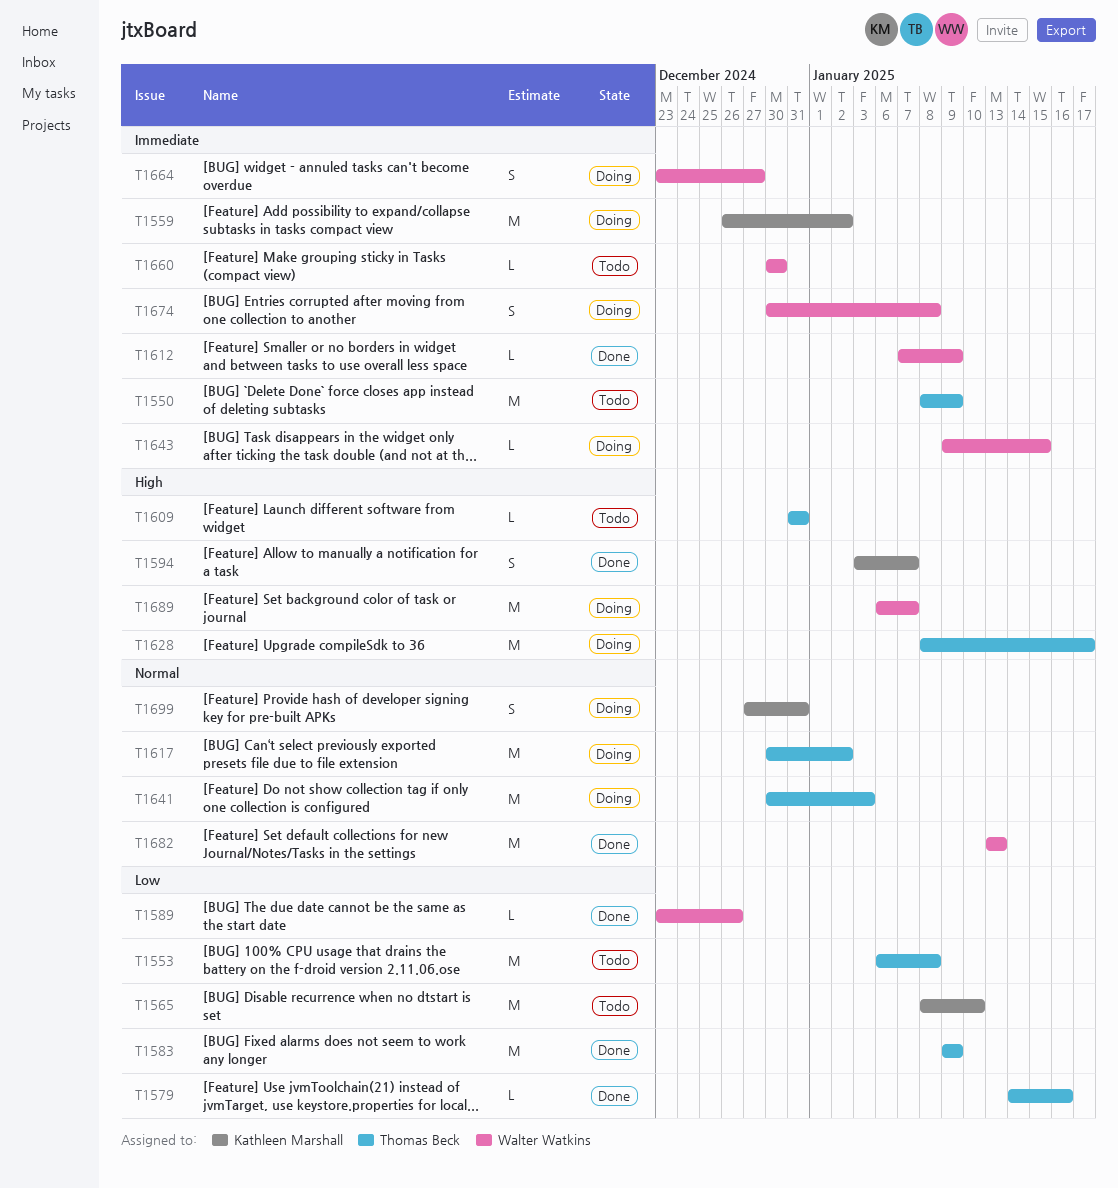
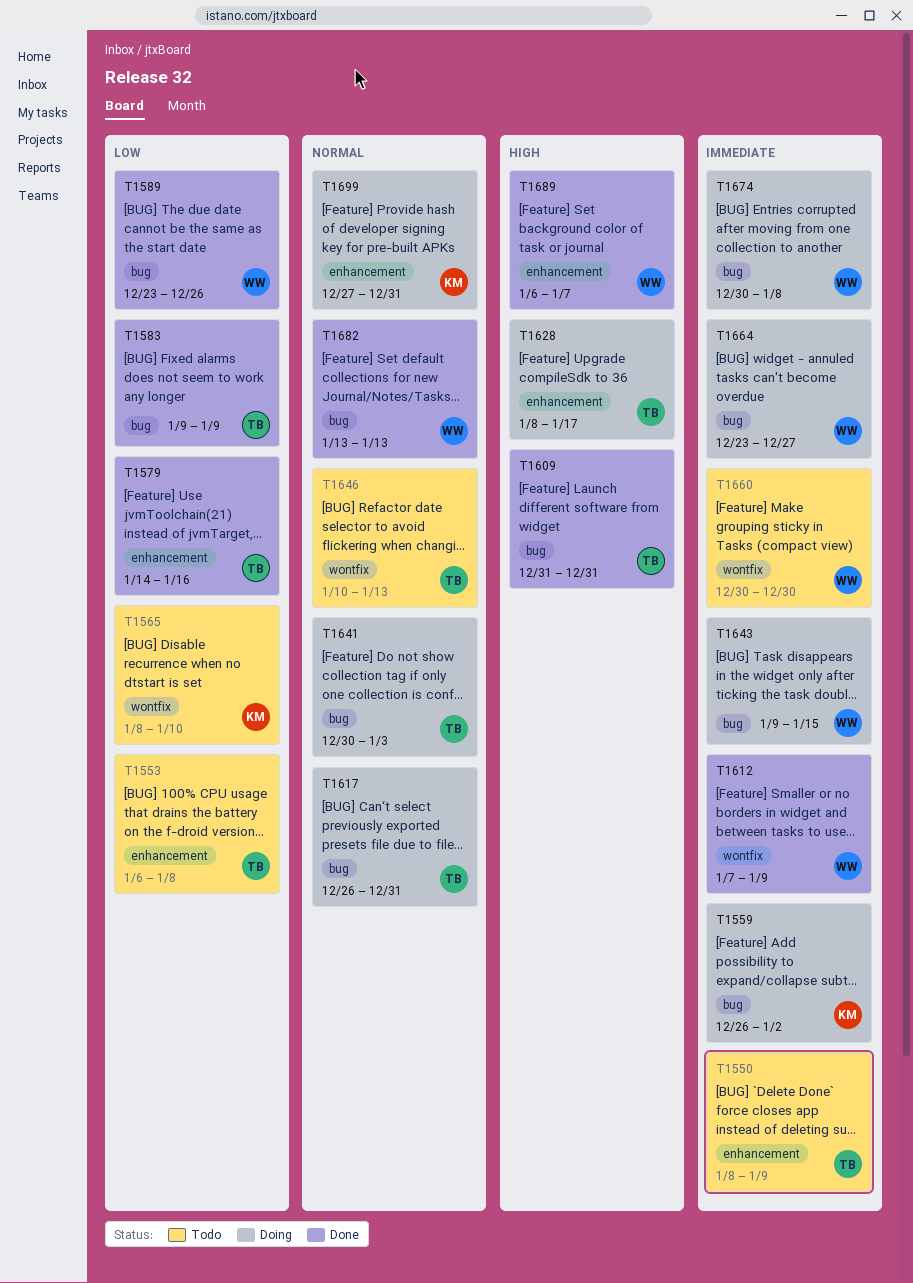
T1594: present -> none
T1609, status: Todo -> Done
T1617, start: Dec 30 -> Dec 26
T1617, due: Jan 2 -> Dec 31
T1646: none -> present
T1689, status: Doing -> Done

